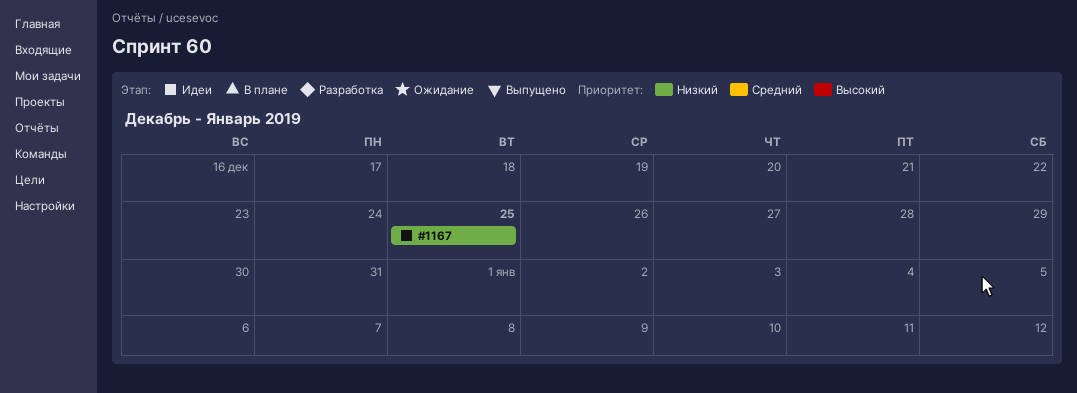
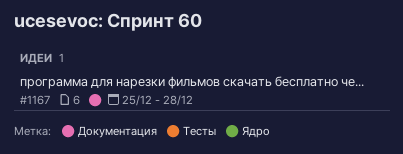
#1167, due: Dec 25 -> Dec 28

